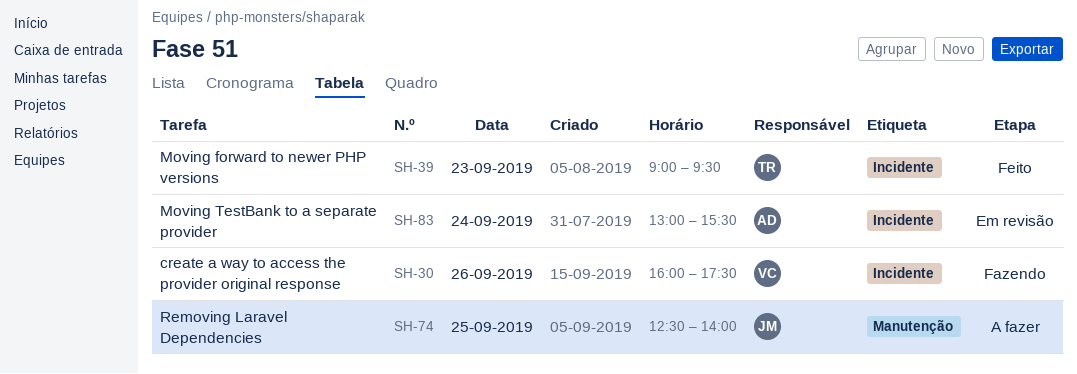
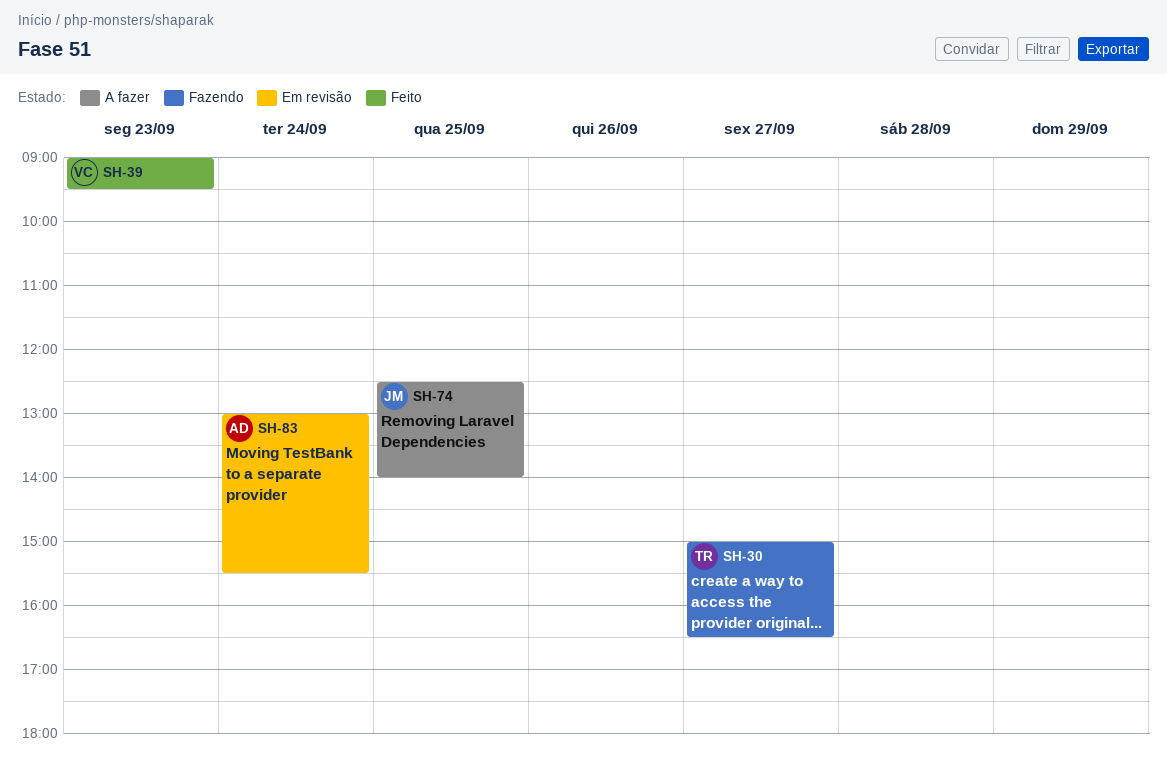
SH-30, owner: VC -> TR
SH-30, day: Sep 26 -> Sep 27
SH-30, begins: 16:00 -> 15:00
SH-30, ends: 17:30 -> 16:30
SH-39, owner: TR -> VC

